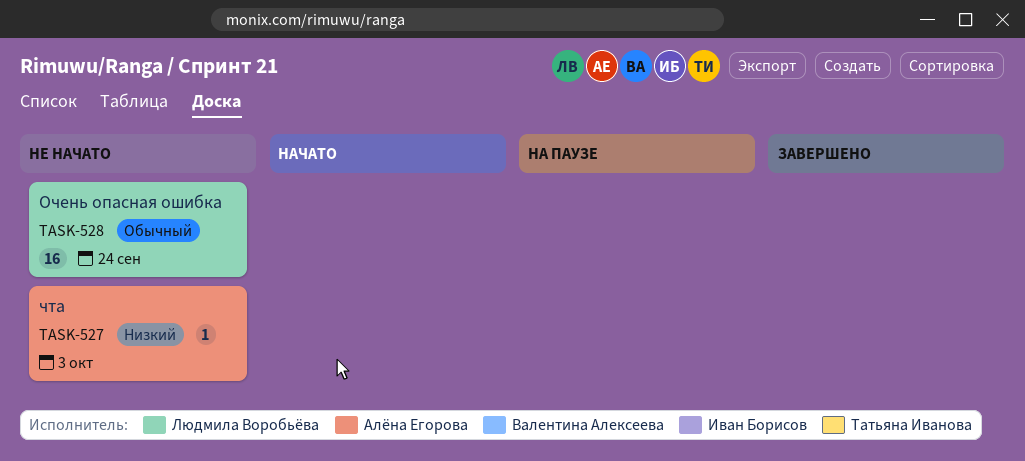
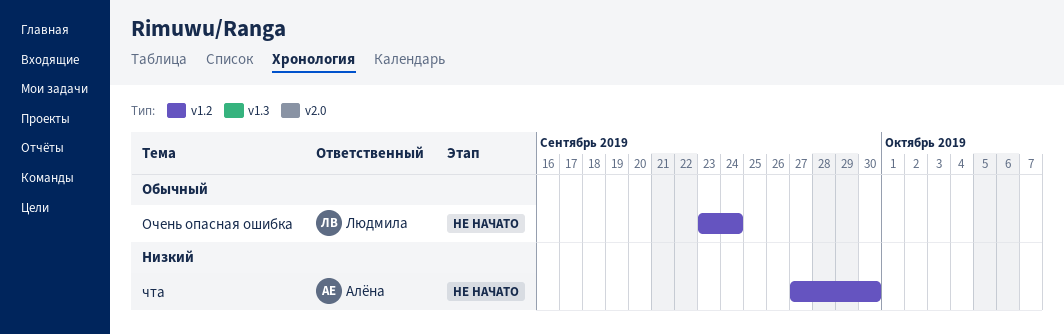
чта, due: Oct 3 -> Sep 30

